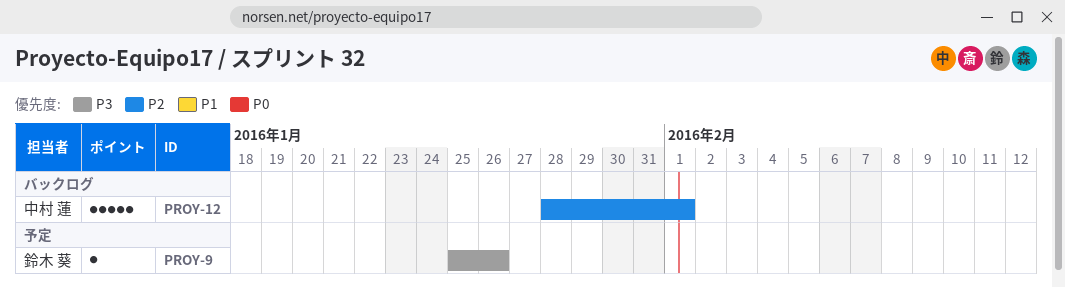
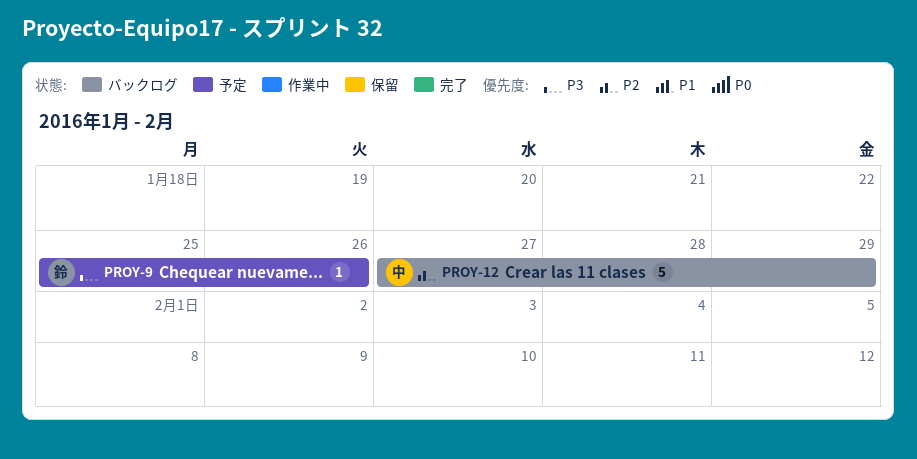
PROY-12, start: Jan 28 -> Jan 27
PROY-12, due: Feb 1 -> Jan 29

